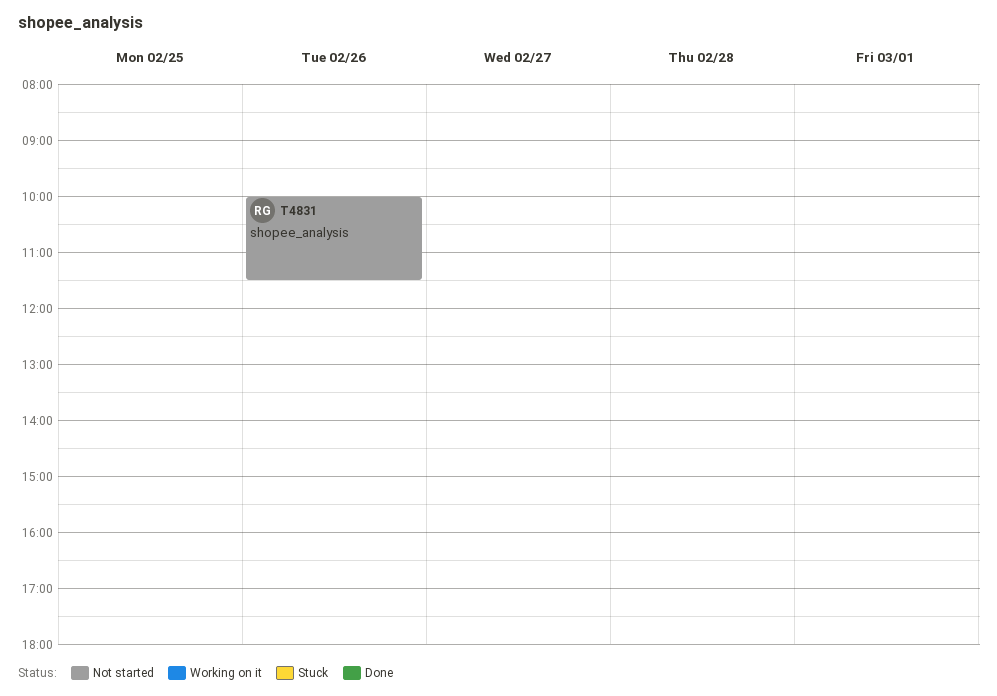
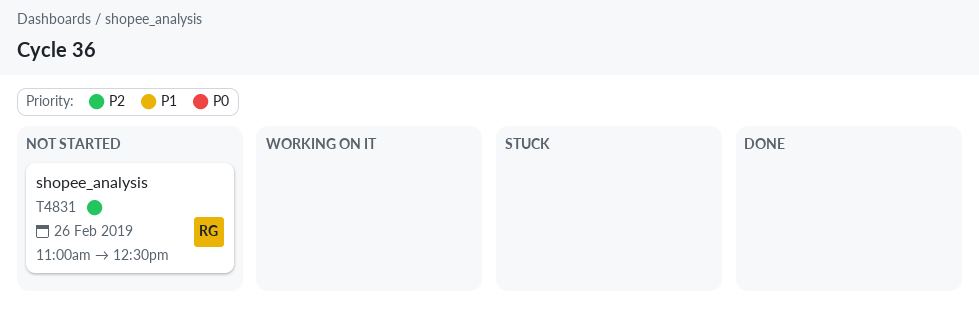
T4831, begins: 10:00 -> 11:00
T4831, ends: 11:30 -> 12:30

